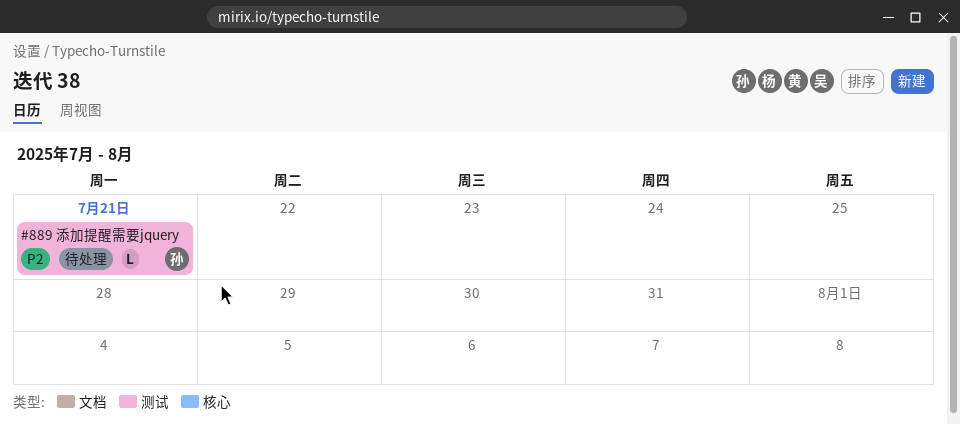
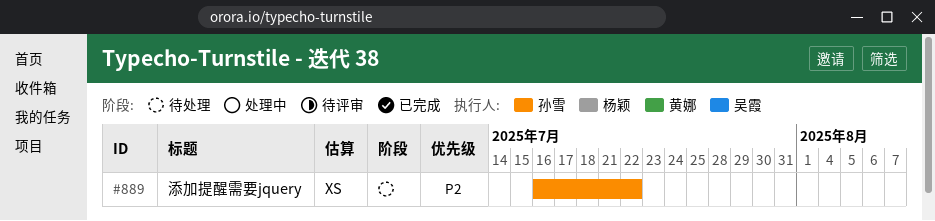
#889, estimate: L -> XS
#889, due: Jul 21 -> Jul 22

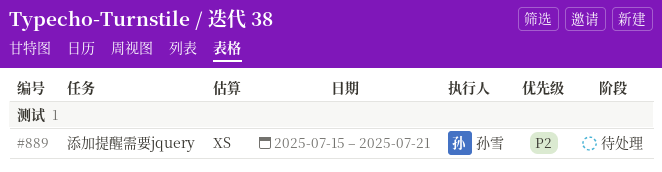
#889, start: Jul 16 -> Jul 15
#889, due: Jul 22 -> Jul 21

